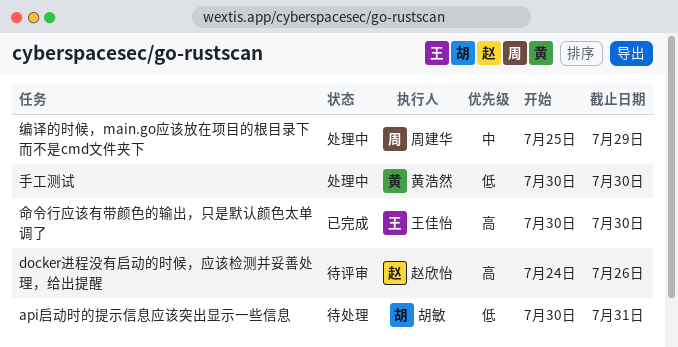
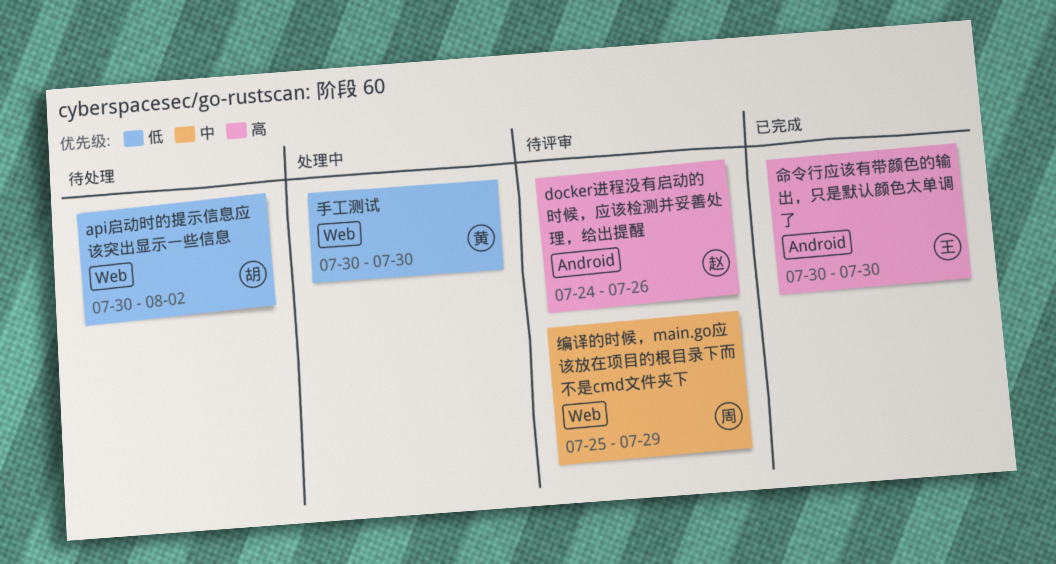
api启动时的提示信息应该突出显示一些信息, due: Jul 31 -> Aug 2
编译的时候，main.go应该放在项目的根目录下而不是cmd文件夹下, status: 处理中 -> 待评审

